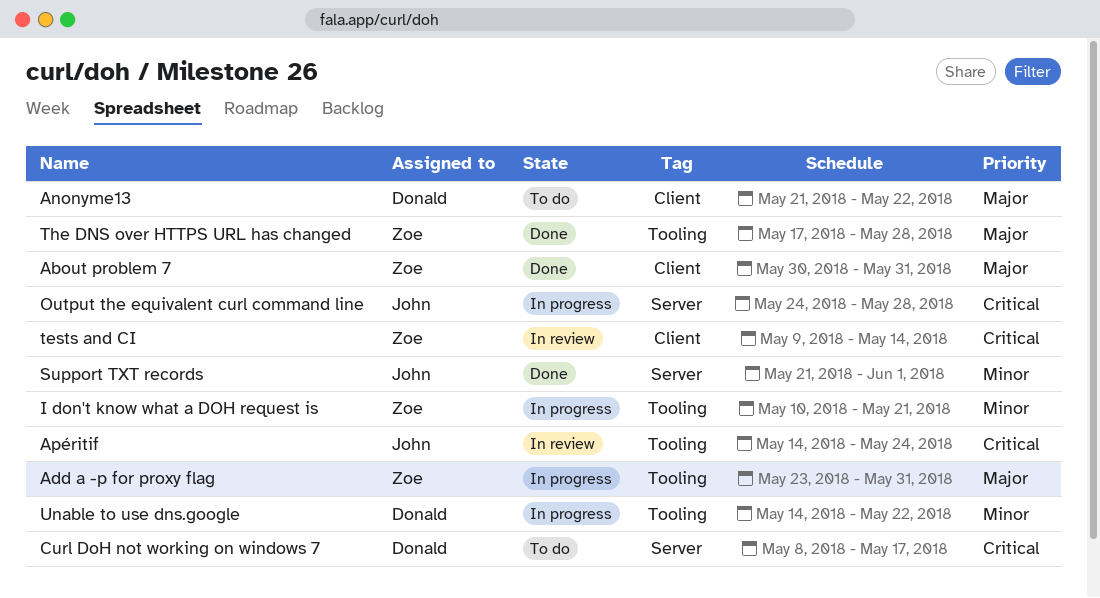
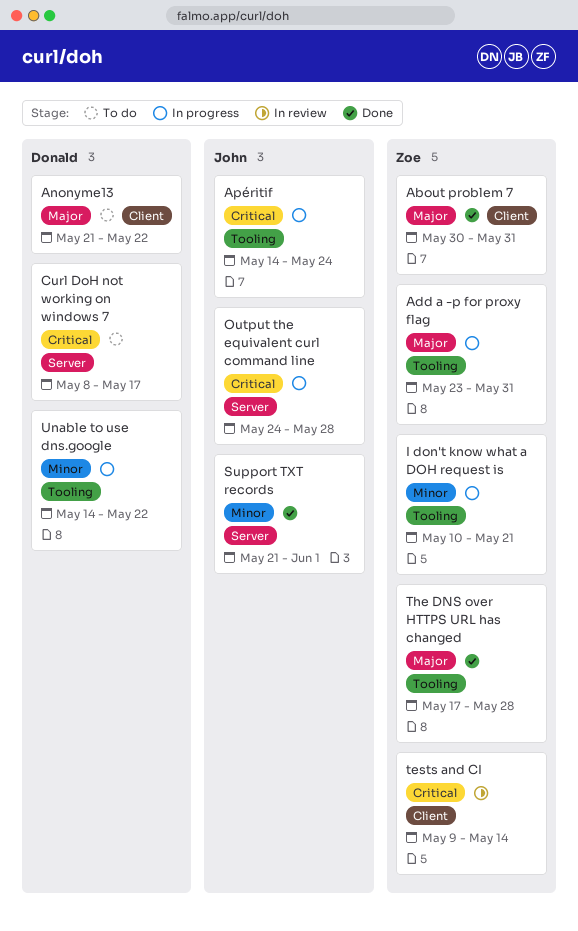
Apéritif, status: In review -> In progress

